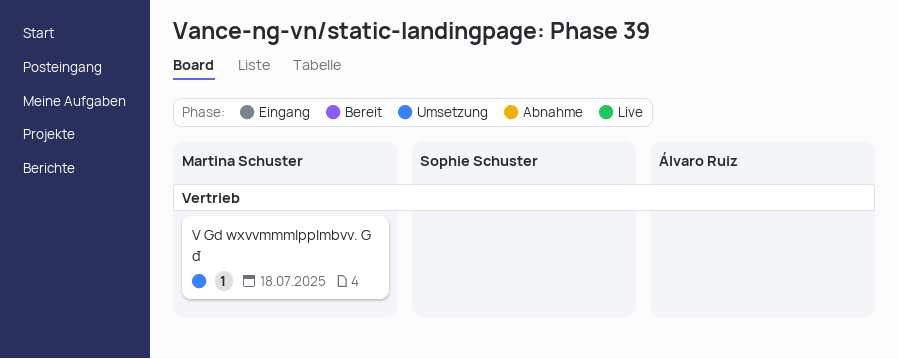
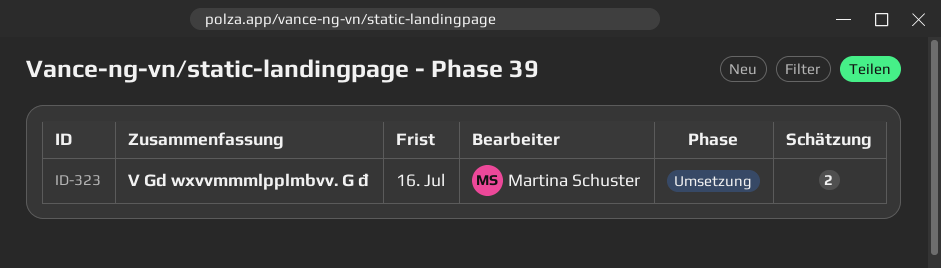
V Gd wxvvmmmlpplmbvv. G đ, estimate: 1 -> 2
V Gd wxvvmmmlpplmbvv. G đ, due: Jul 18 -> Jul 16

